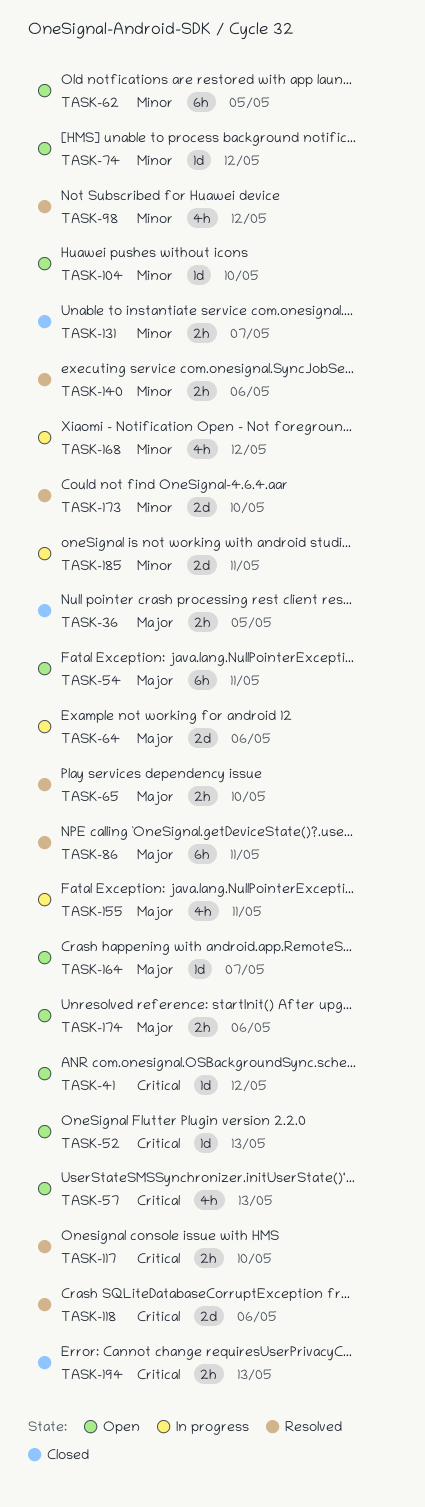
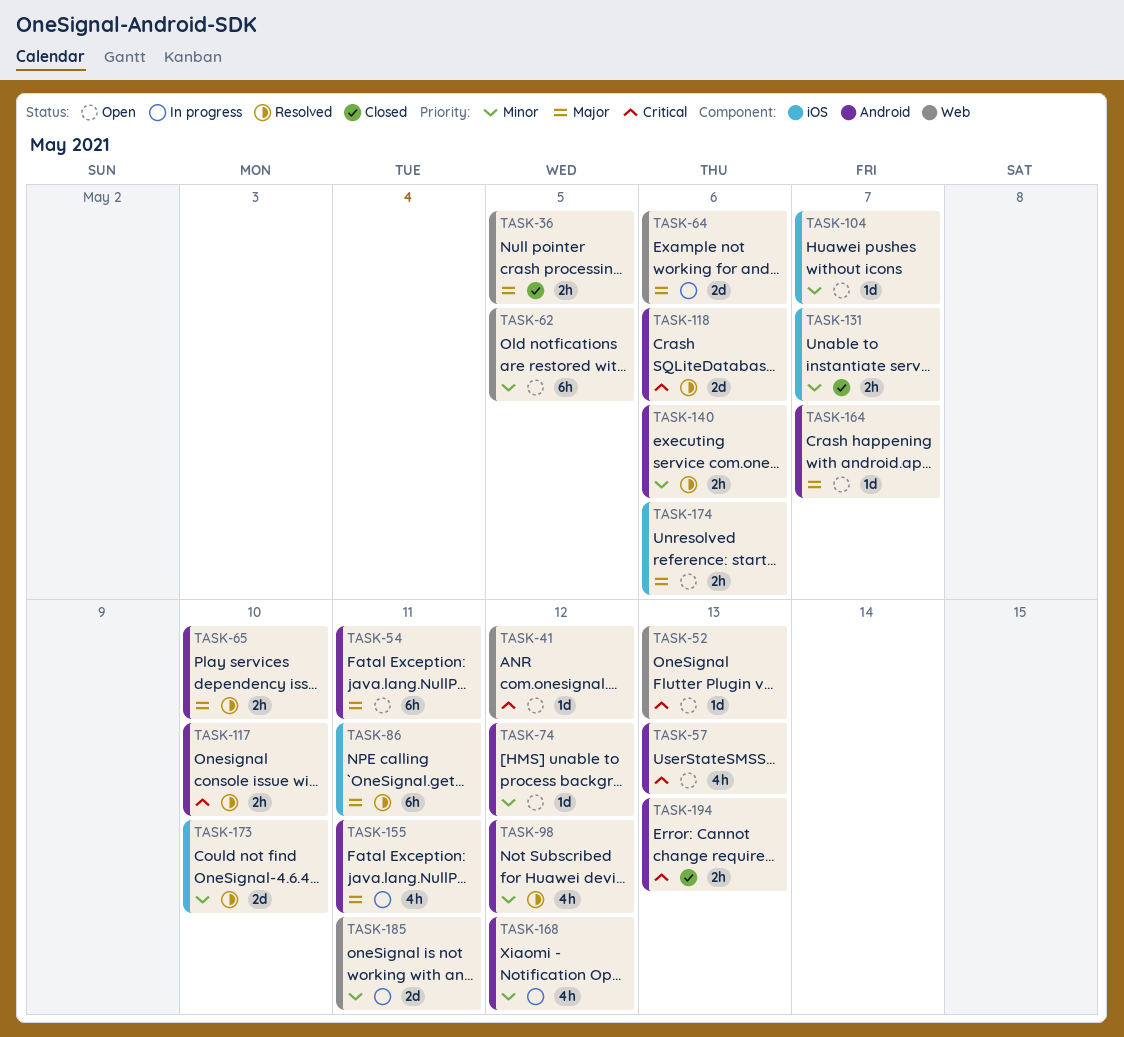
TASK-104, due: May 10 -> May 7

